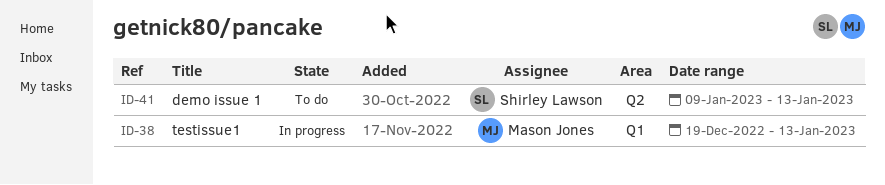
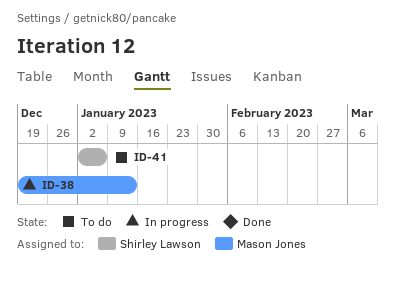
ID-41, start: Jan 9 -> Jan 2
ID-41, due: Jan 13 -> Jan 6

